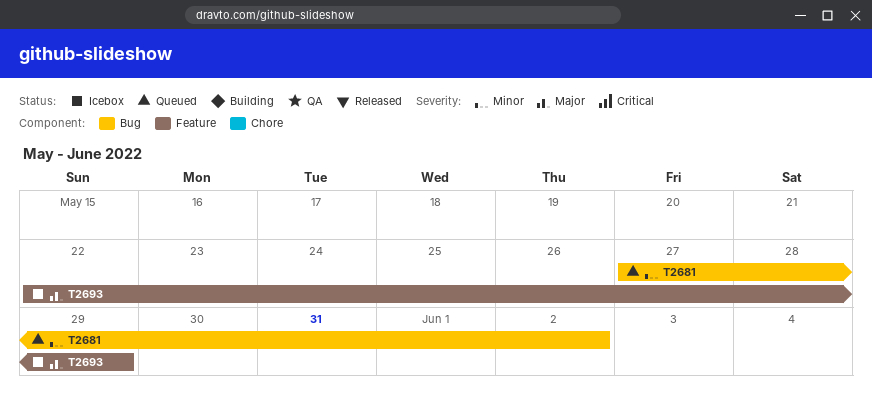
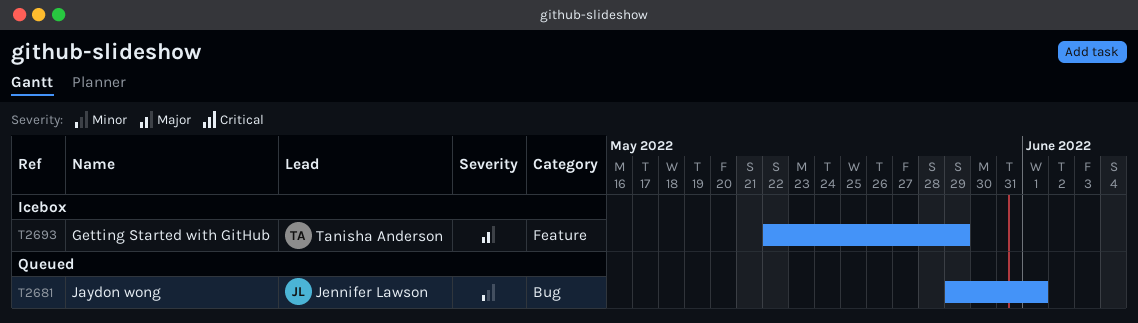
T2681, start: May 27 -> May 29
T2681, due: Jun 2 -> Jun 1

